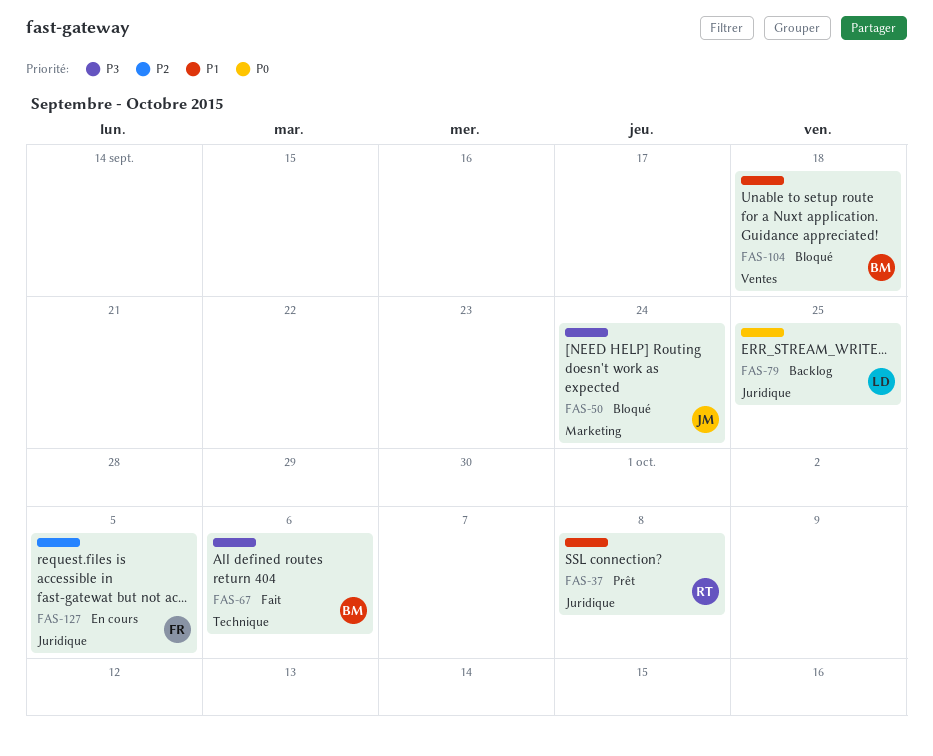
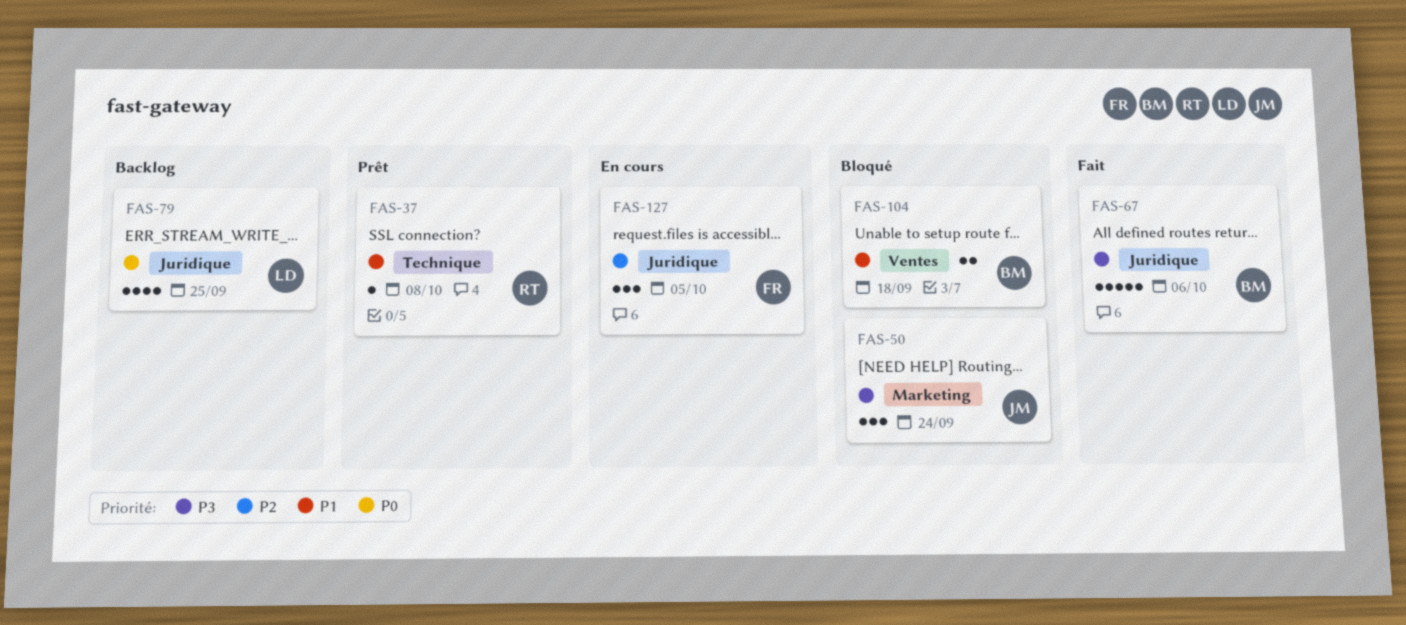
FAS-37, label: Juridique -> Technique
FAS-67, label: Technique -> Juridique

